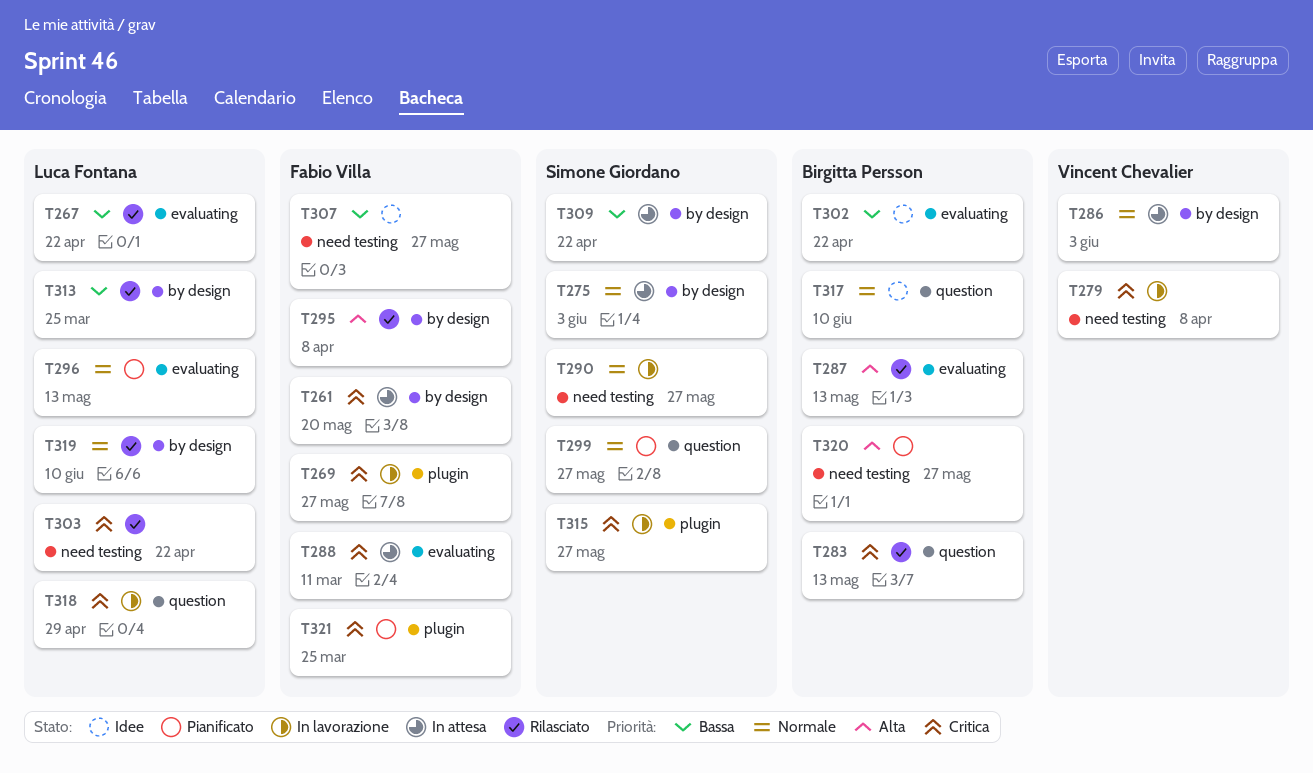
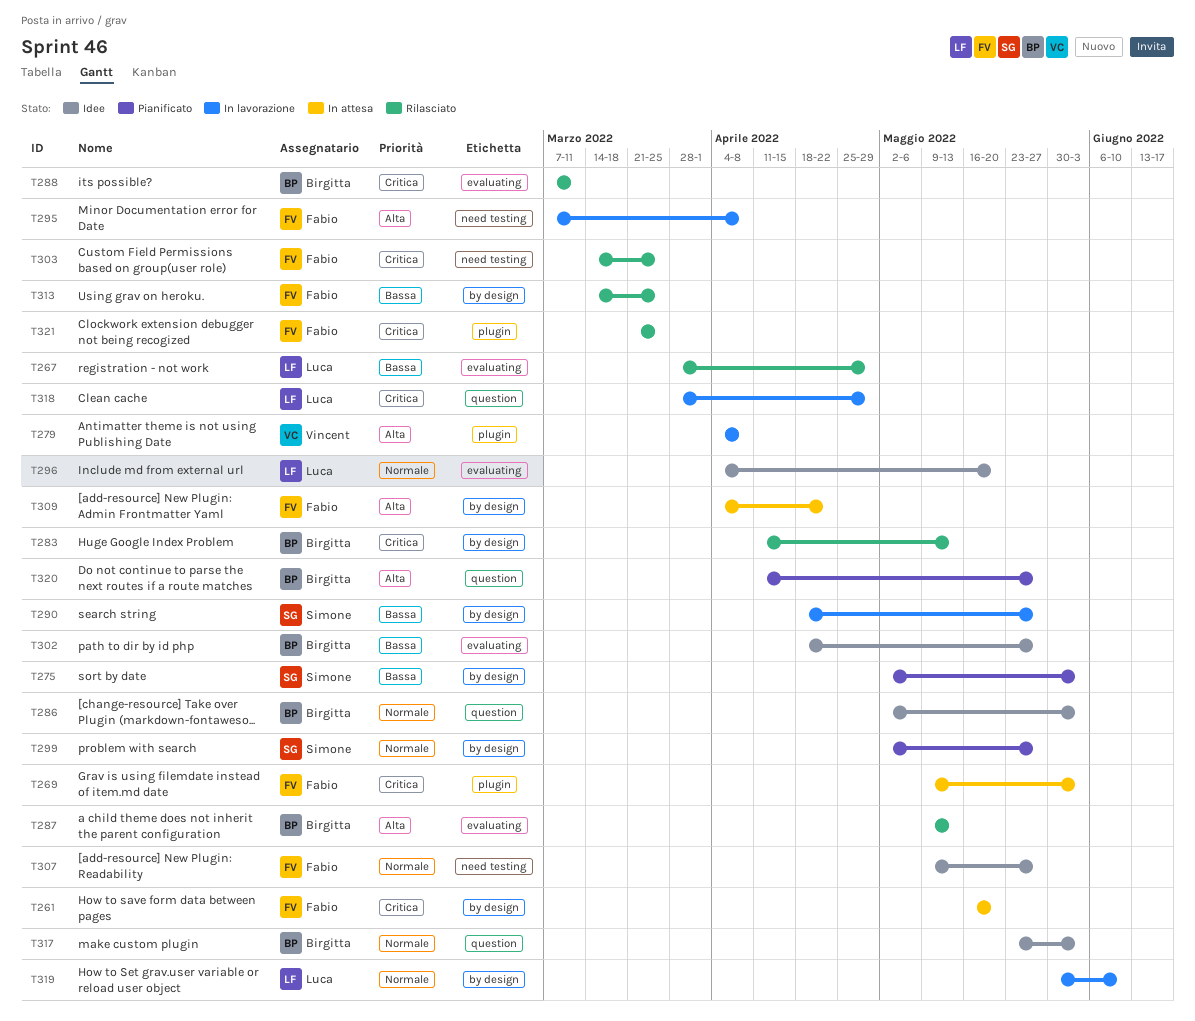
T267, due: Apr 22 -> Apr 29
T269, status: In lavorazione -> In attesa
T269, due: May 27 -> Jun 3
T275, status: In attesa -> Pianificato
T275, priority: Normale -> Bassa
T279, priority: Critica -> Alta
T279, label: need testing -> plugin
T283, label: question -> by design
T286, status: In attesa -> Idee
T286, owner: Vincent Chevalier -> Birgitta Persson
T286, label: by design -> question
T288, status: In attesa -> Rilasciato
T288, owner: Fabio Villa -> Birgitta Persson
T290, priority: Normale -> Bassa
T290, label: need testing -> by design
T295, status: Rilasciato -> In lavorazione
T295, label: by design -> need testing
T296, status: Pianificato -> Idee
T296, due: May 13 -> May 20
T299, label: question -> by design
T302, due: Apr 22 -> May 27
T303, owner: Luca Fontana -> Fabio Villa
T303, due: Apr 22 -> Mar 25
T307, priority: Bassa -> Normale
T309, owner: Simone Giordano -> Fabio Villa
T309, priority: Bassa -> Alta
T313, owner: Luca Fontana -> Fabio Villa
T315: present -> none
T317, due: Jun 10 -> Jun 3
T319, status: Rilasciato -> In lavorazione
T320, label: need testing -> question
T321, status: Pianificato -> Rilasciato

